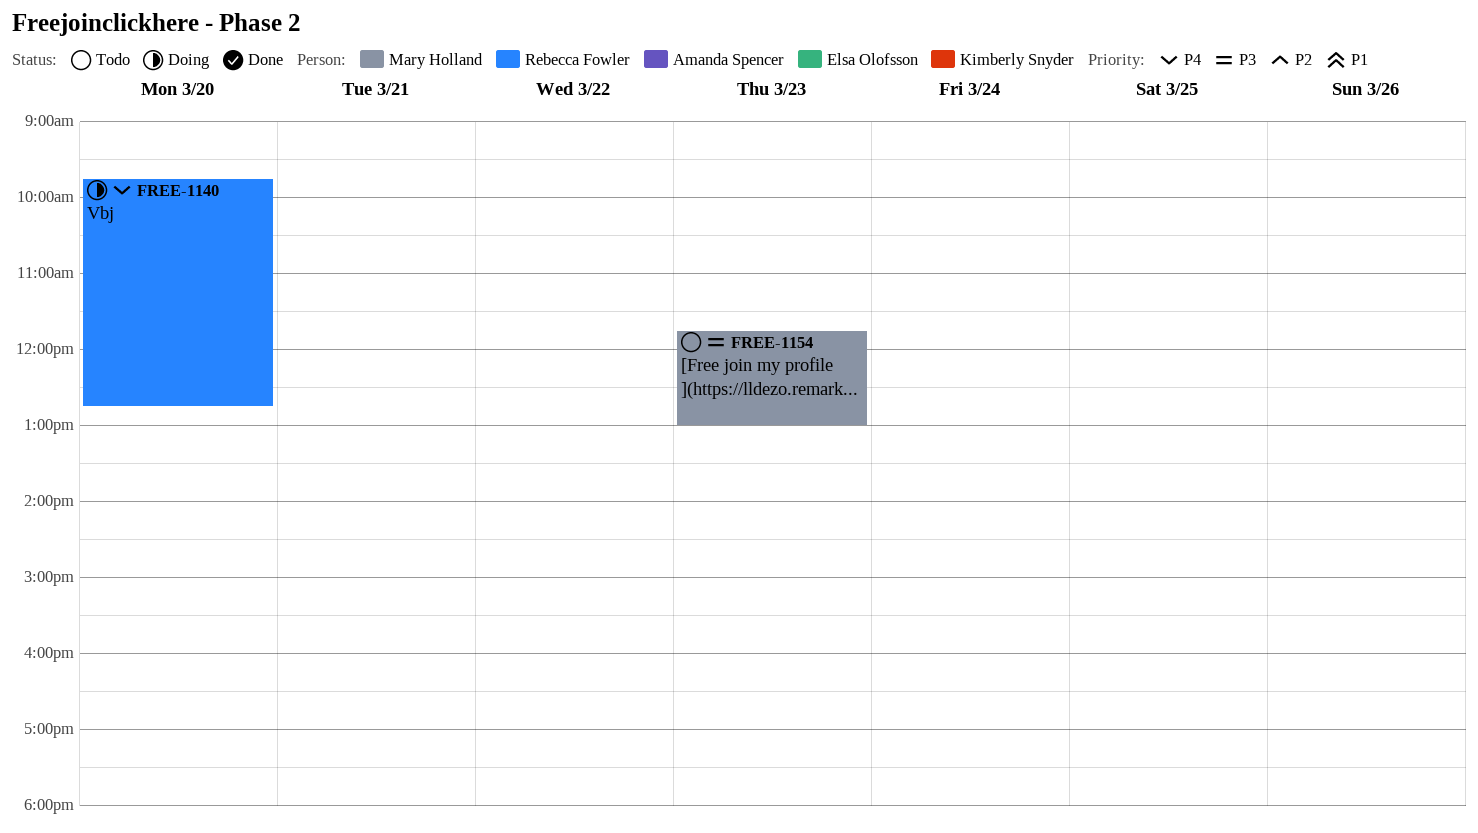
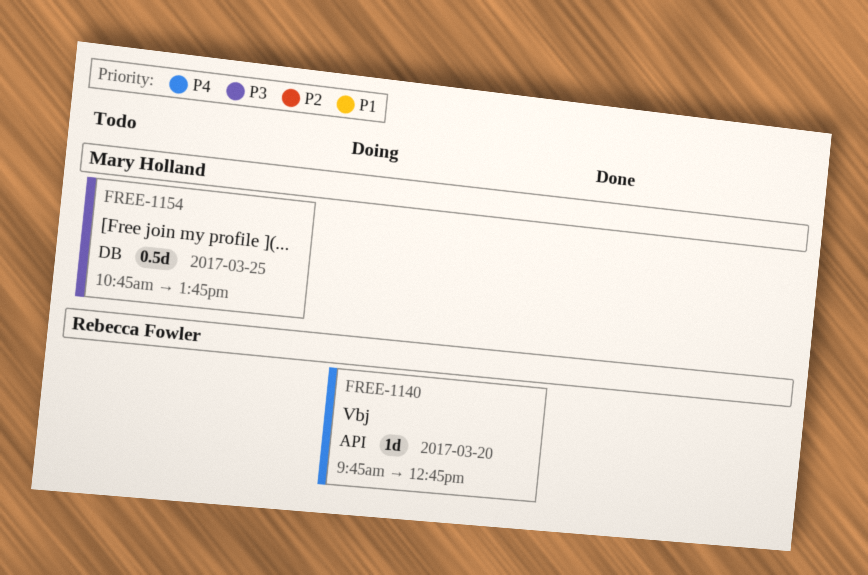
FREE-1154, day: Mar 23 -> Mar 25
FREE-1154, begins: 11:45 -> 10:45
FREE-1154, ends: 13:00 -> 13:45

